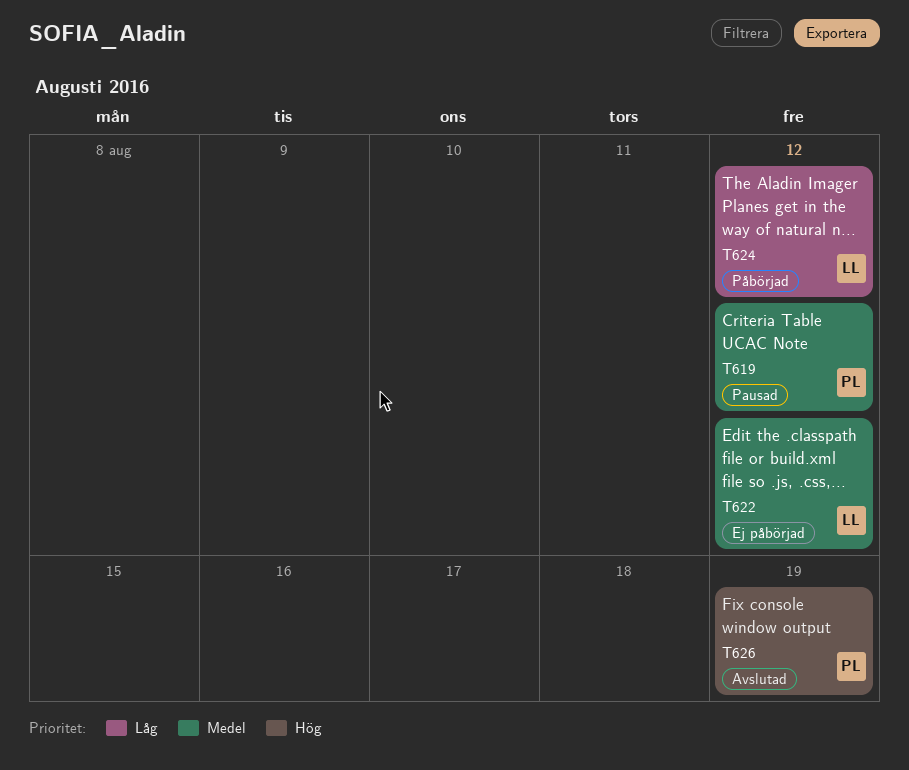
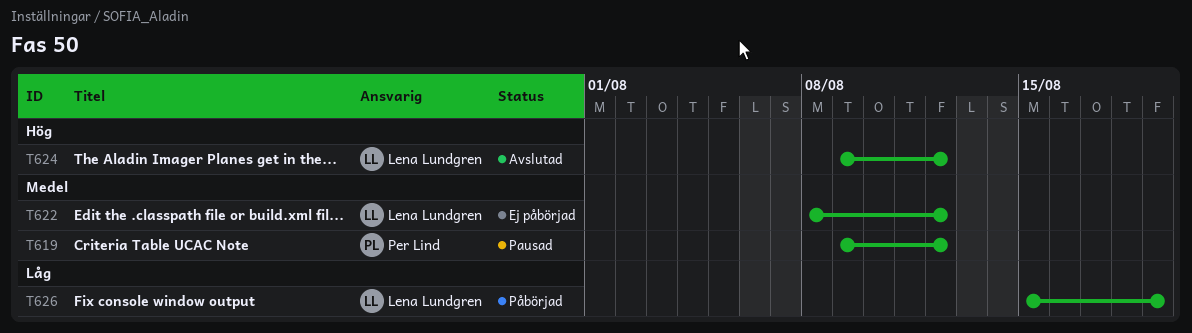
T624, status: Påbörjad -> Avslutad
T624, priority: Låg -> Hög
T626, status: Avslutad -> Påbörjad
T626, owner: Per Lind -> Lena Lundgren
T626, priority: Hög -> Låg

